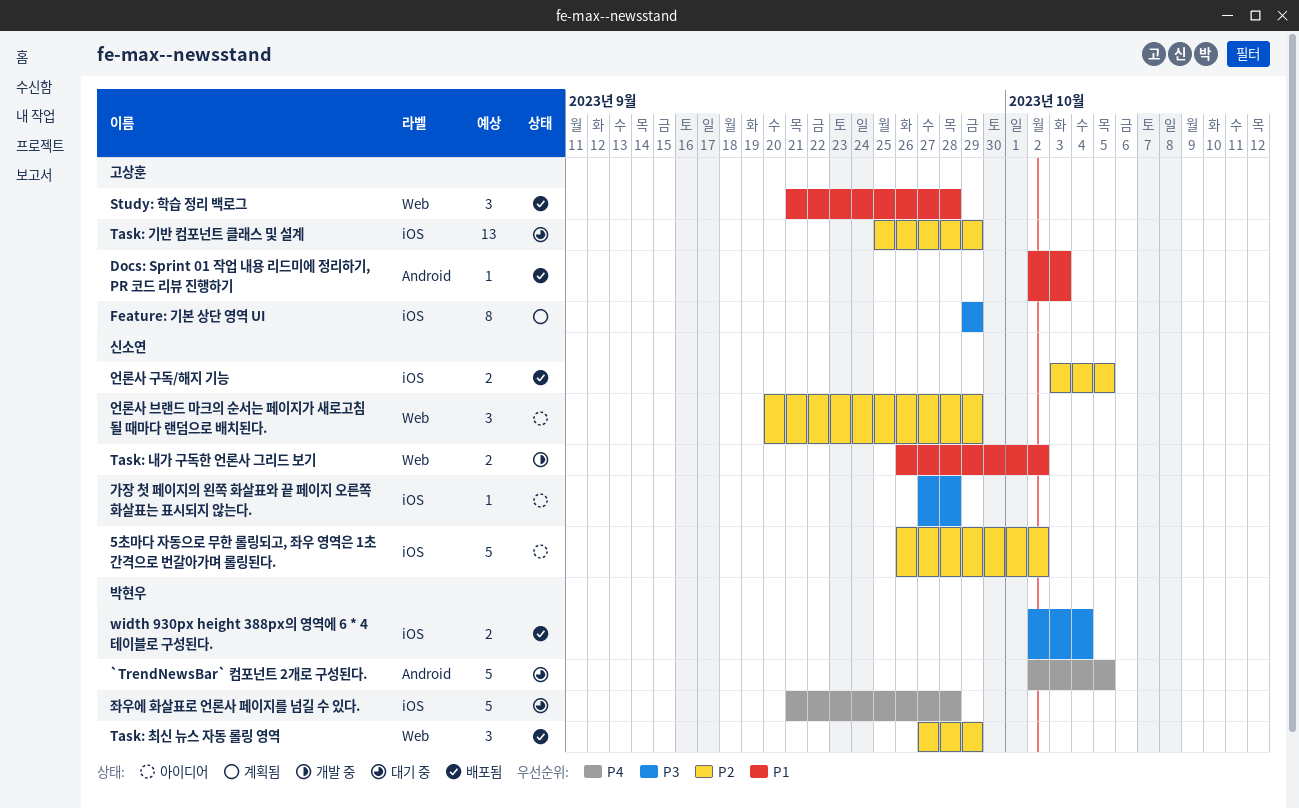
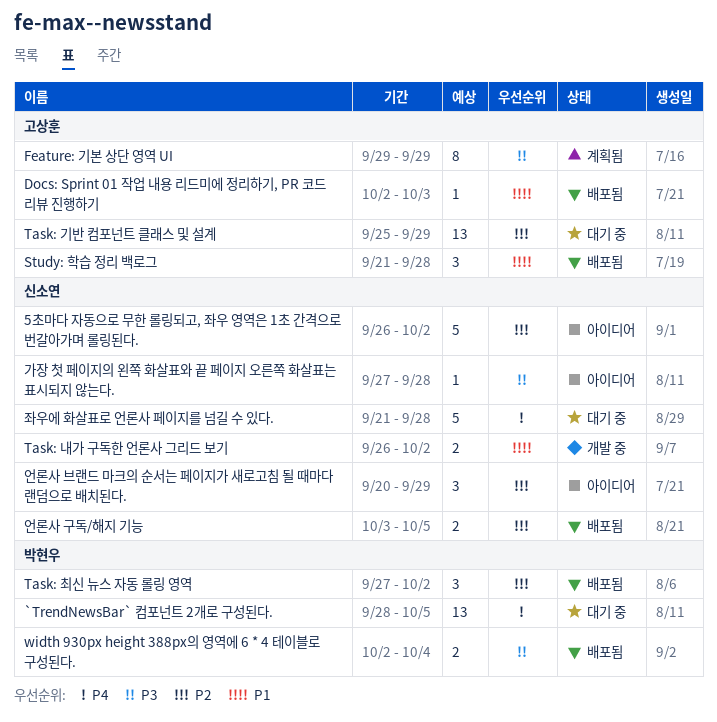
`TrendNewsBar` 컴포넌트 2개로 구성된다., estimate: 5 -> 13
`TrendNewsBar` 컴포넌트 2개로 구성된다., start: Oct 2 -> Sep 28
Task: 최신 뉴스 자동 롤링 영역, due: Sep 29 -> Oct 2
좌우에 화살표로 언론사 페이지를 넘길 수 있다., owner: 박현우 -> 신소연

